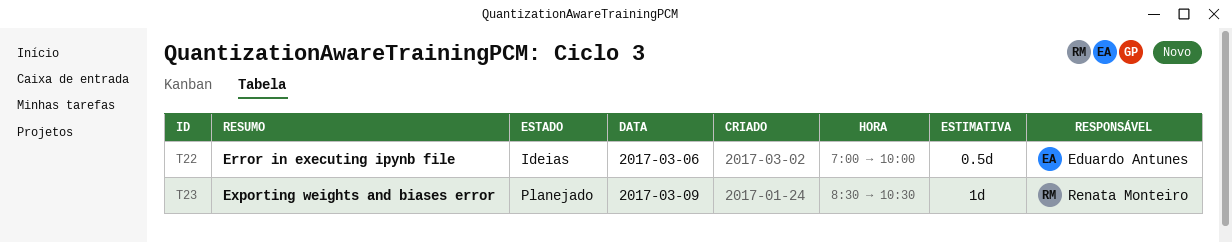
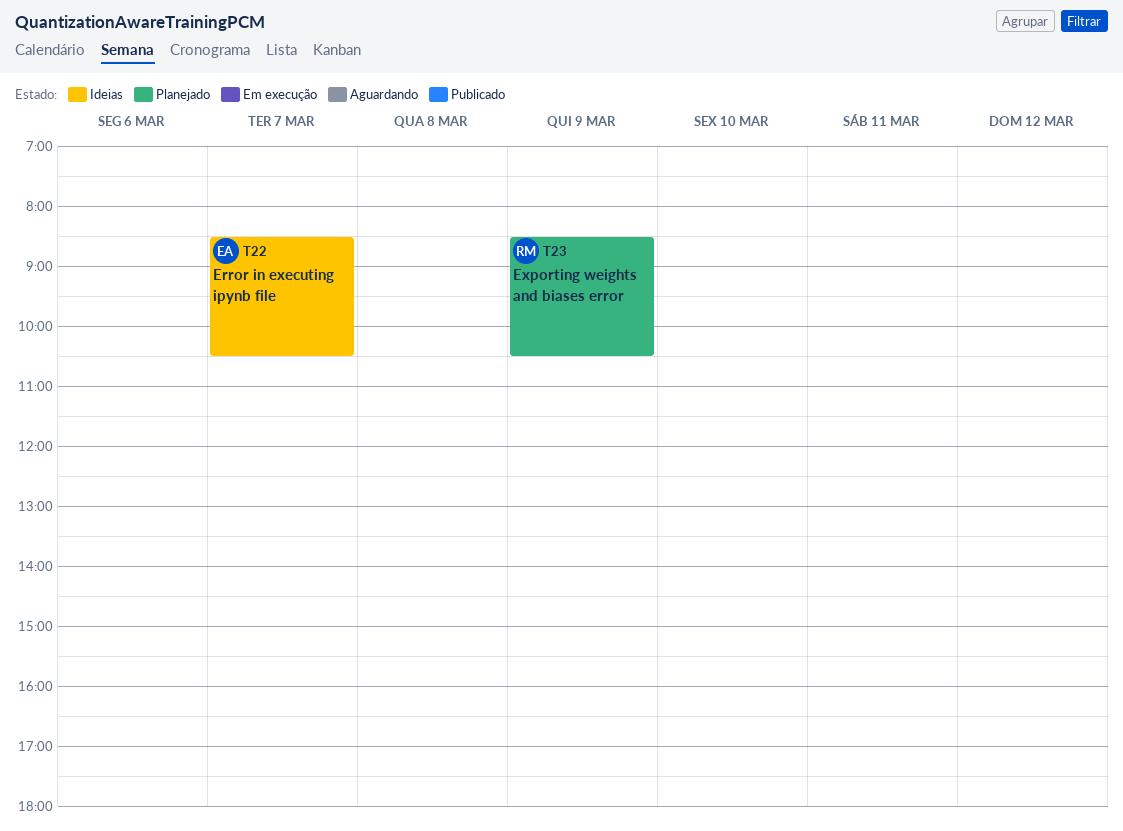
T22, day: Mar 6 -> Mar 7
T22, begins: 07:00 -> 08:30
T22, ends: 10:00 -> 10:30

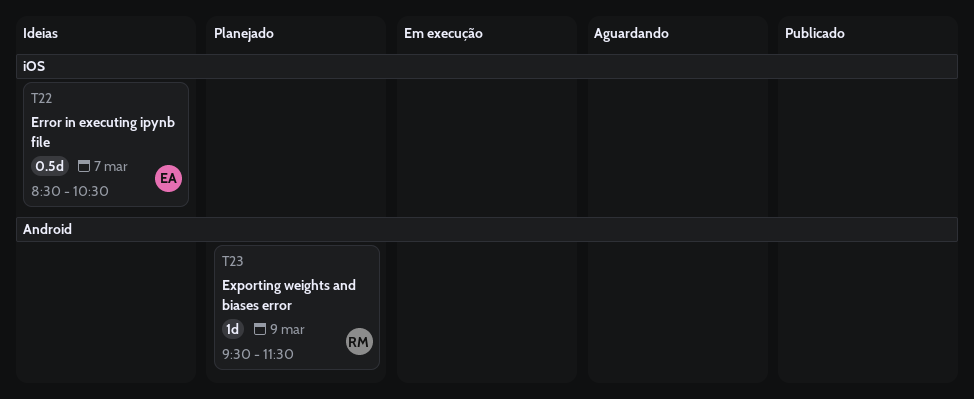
T23, begins: 08:30 -> 09:30
T23, ends: 10:30 -> 11:30

